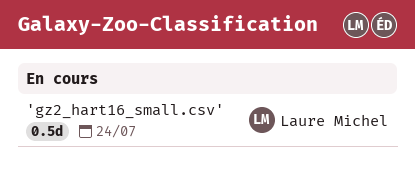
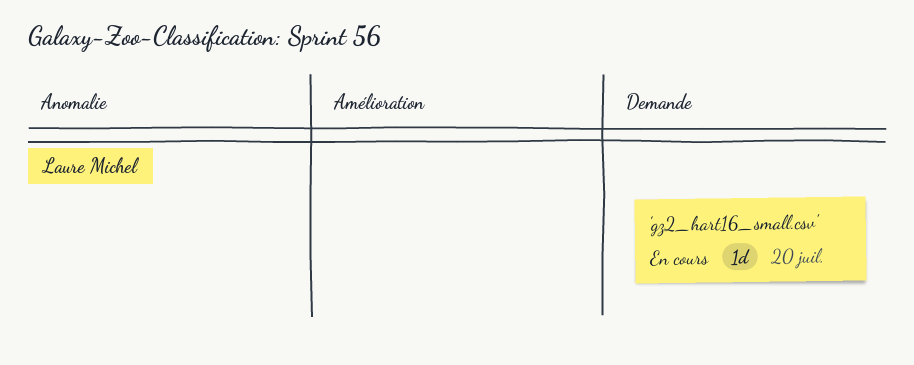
'gz2_hart16_small.csv', estimate: 0.5d -> 1d
'gz2_hart16_small.csv', due: Jul 24 -> Jul 20

